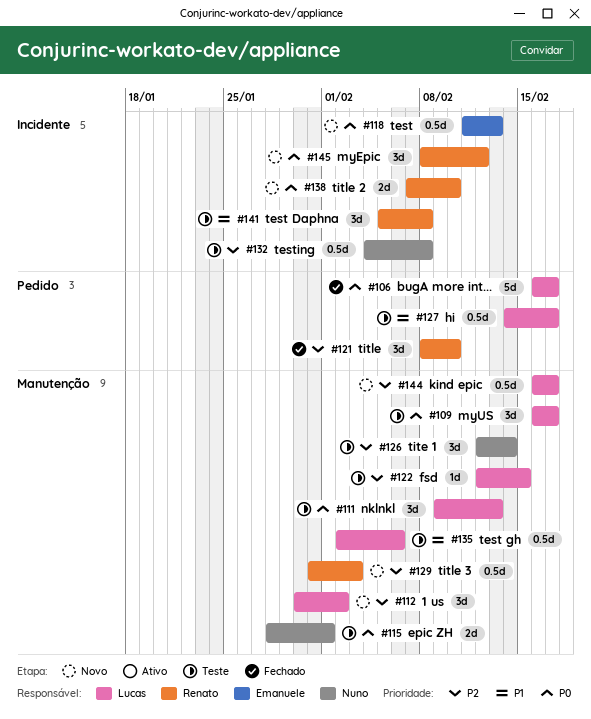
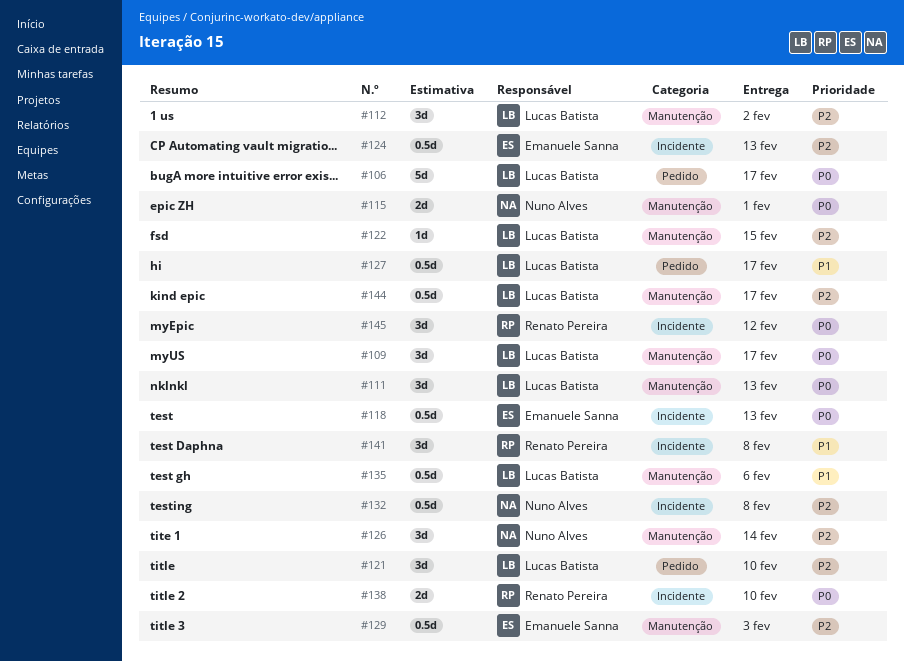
#121, owner: Renato Pereira -> Lucas Batista
#124: none -> present
#129, owner: Renato Pereira -> Emanuele Sanna

